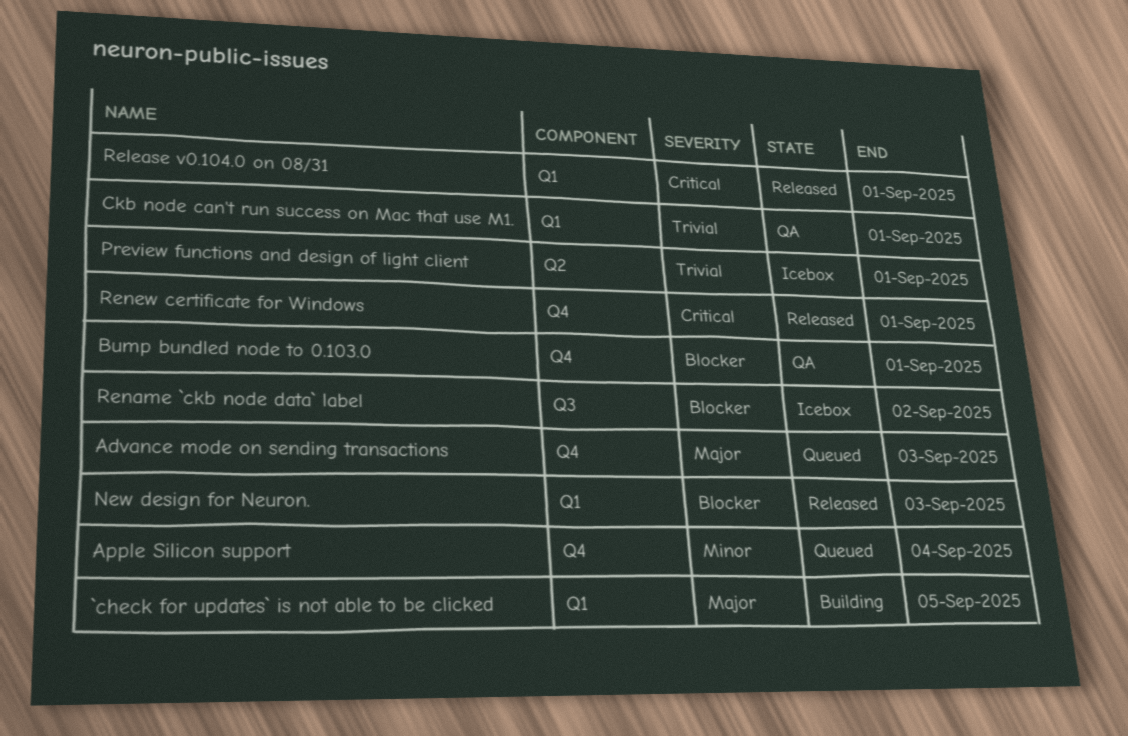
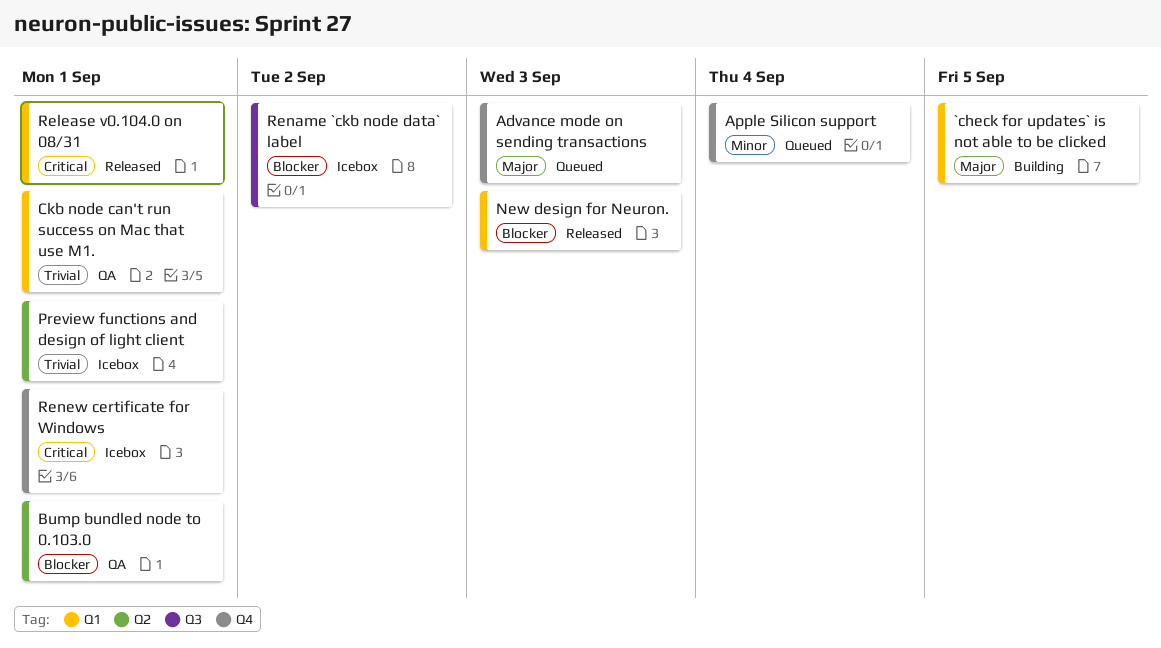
Bump bundled node to 0.103.0, label: Q4 -> Q2
Renew certificate for Windows, status: Released -> Icebox

